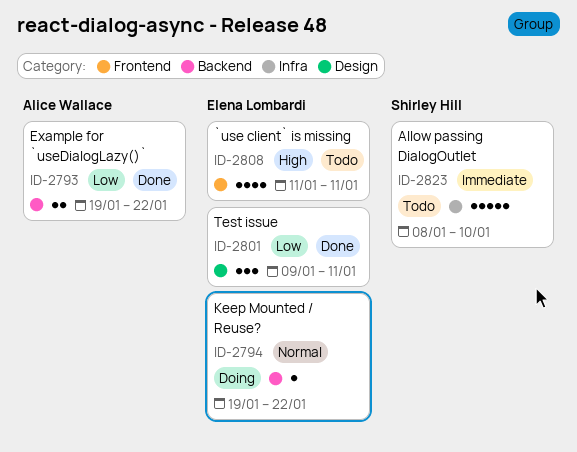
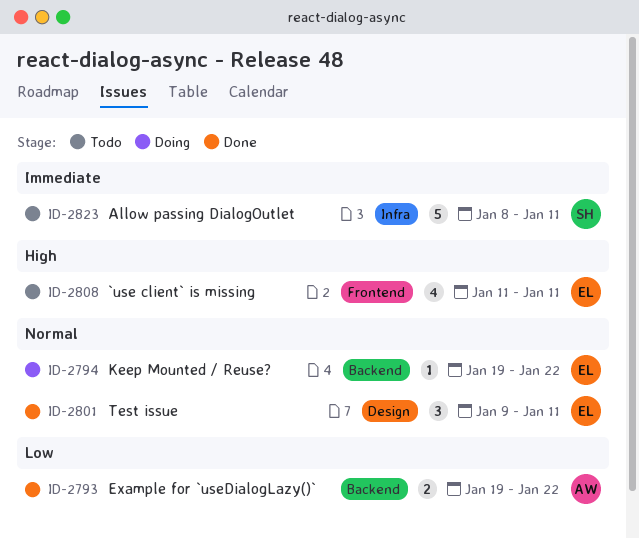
ID-2801, priority: Low -> Normal
ID-2823, due: Jan 10 -> Jan 11

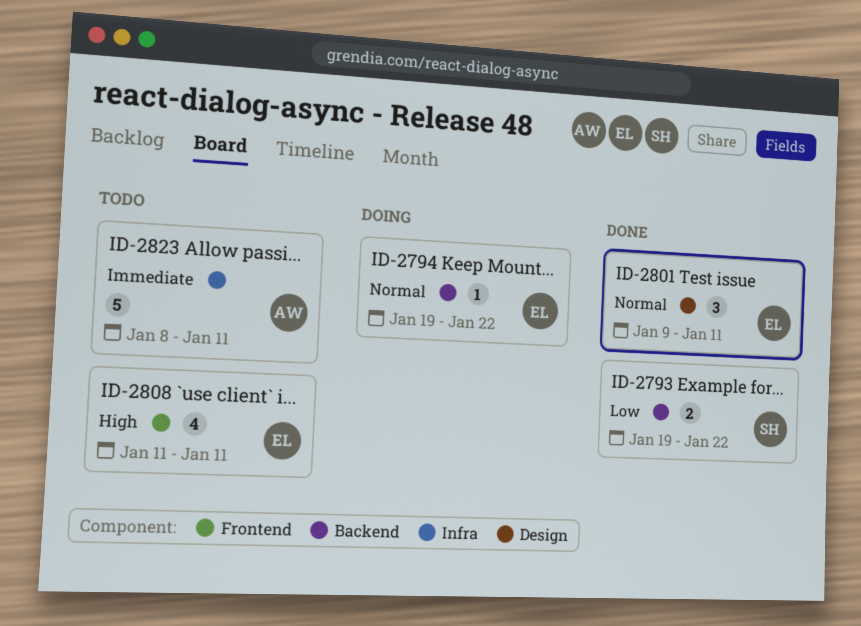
ID-2793, owner: AW -> SH
ID-2823, owner: SH -> AW

